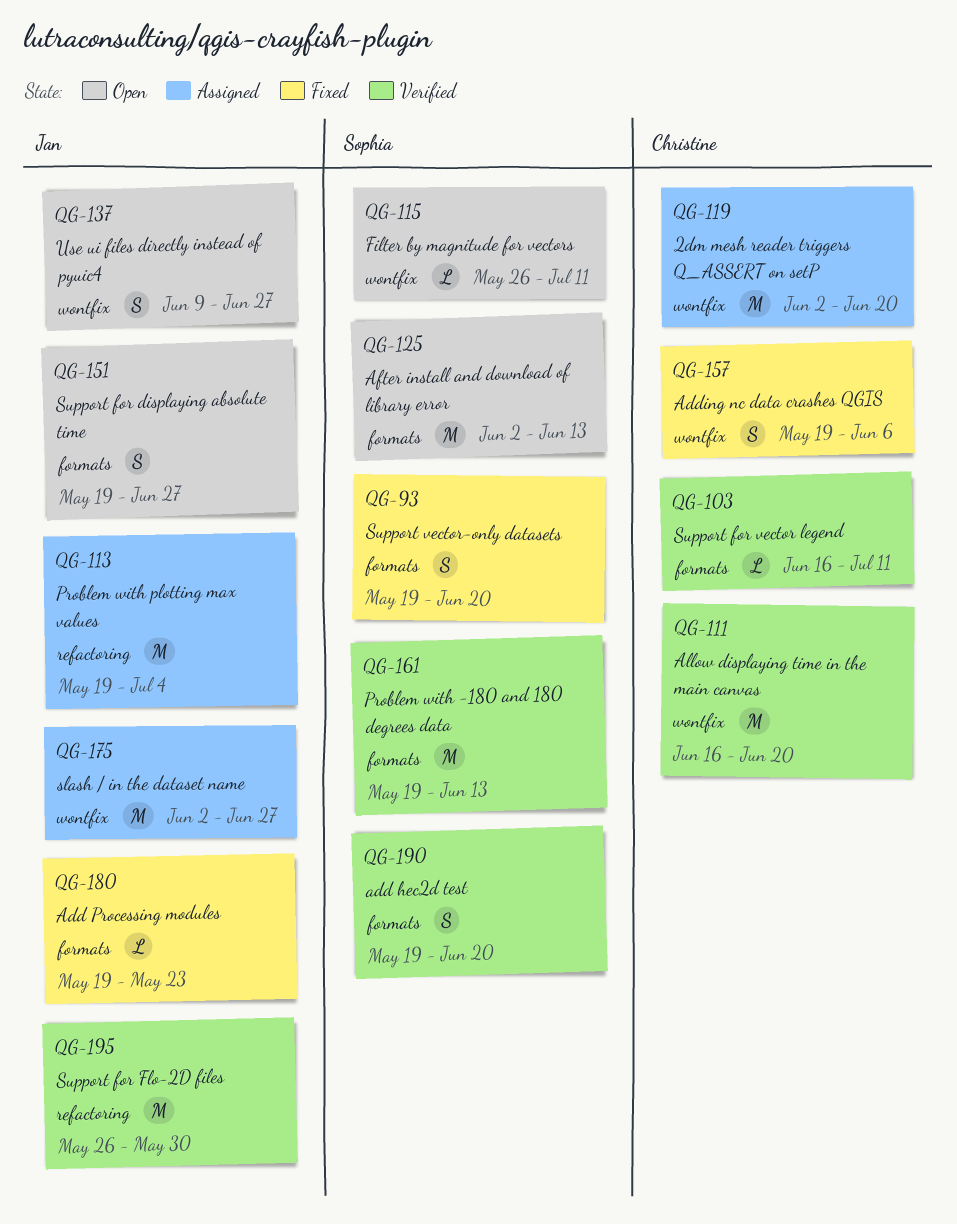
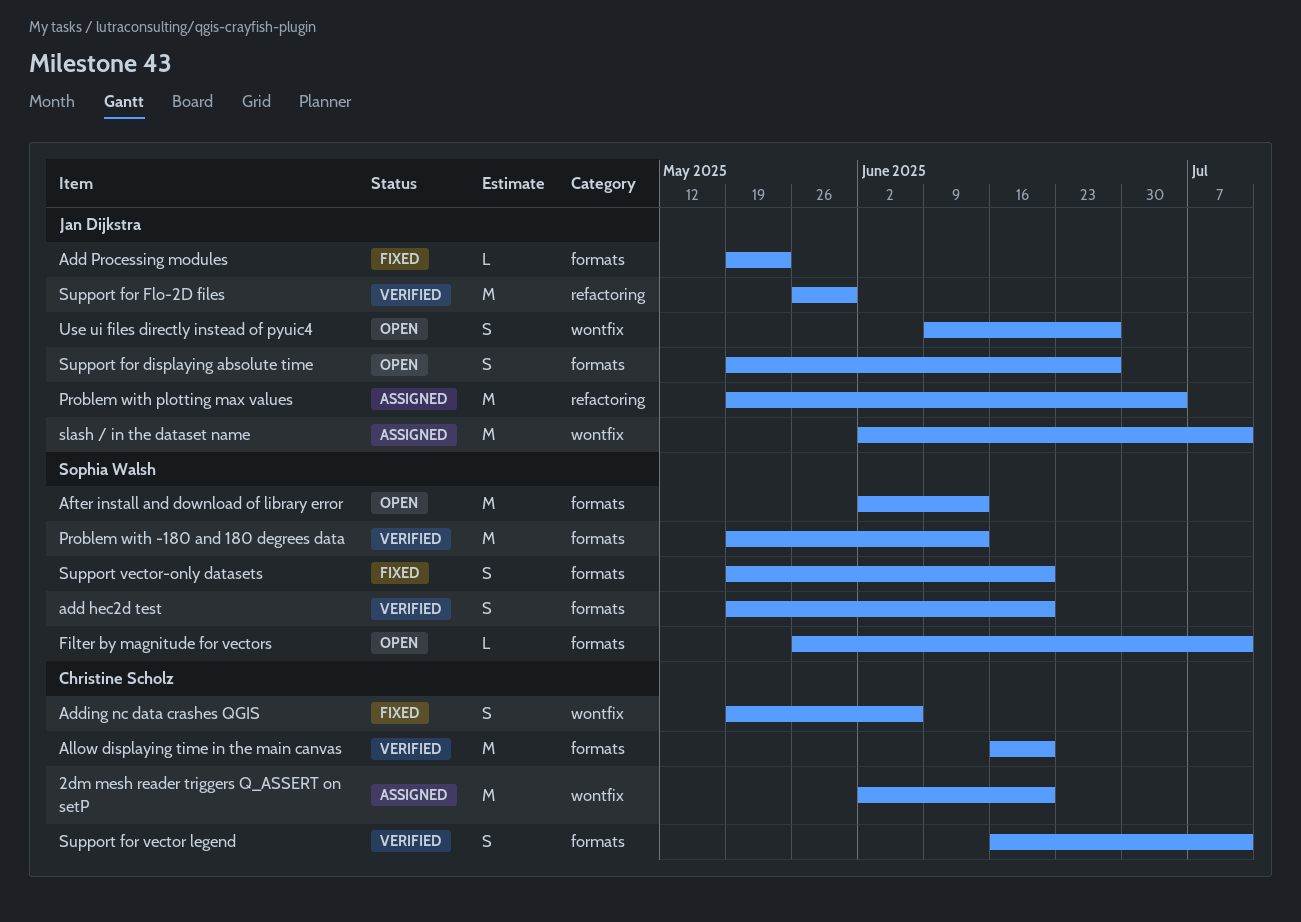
Allow displaying time in the main canvas, label: wontfix -> formats
Filter by magnitude for vectors, label: wontfix -> formats
slash / in the dataset name, due: Jun 27 -> Jul 11
Support for vector legend, estimate: L -> S

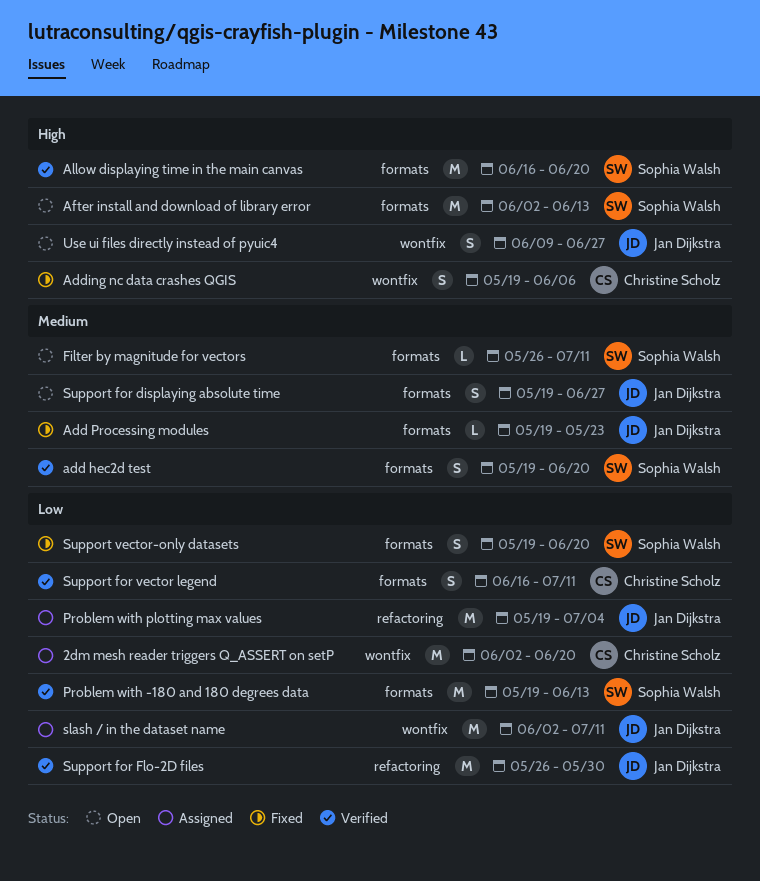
Allow displaying time in the main canvas, owner: Christine Scholz -> Sophia Walsh

